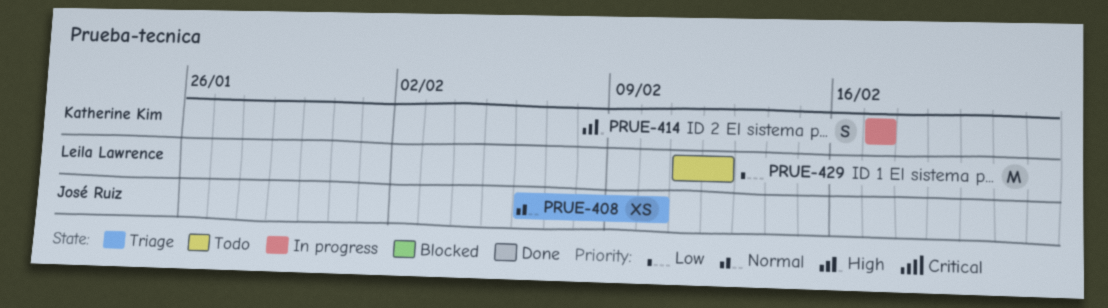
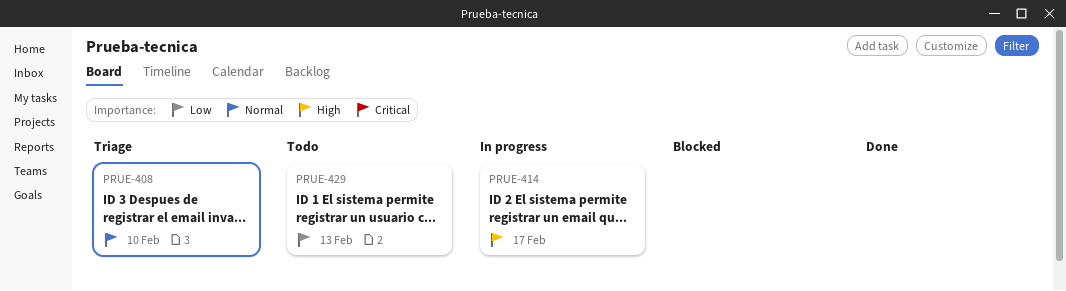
PRUE-429, due: Feb 12 -> Feb 13

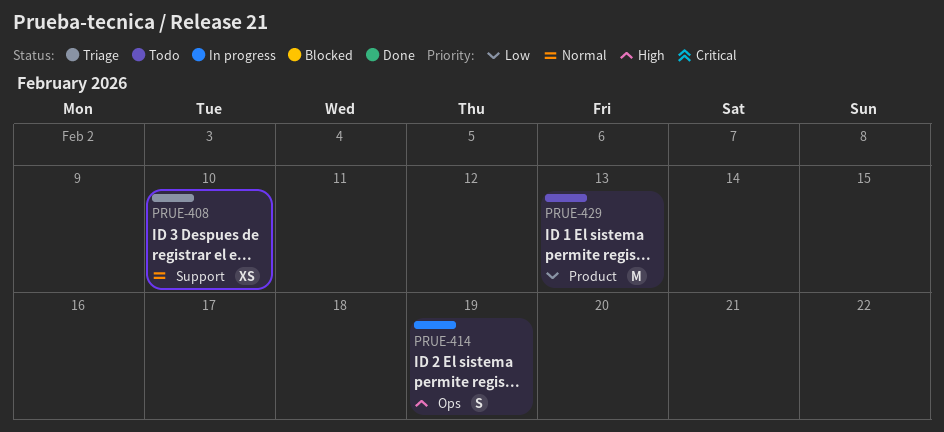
PRUE-414, due: Feb 17 -> Feb 19

